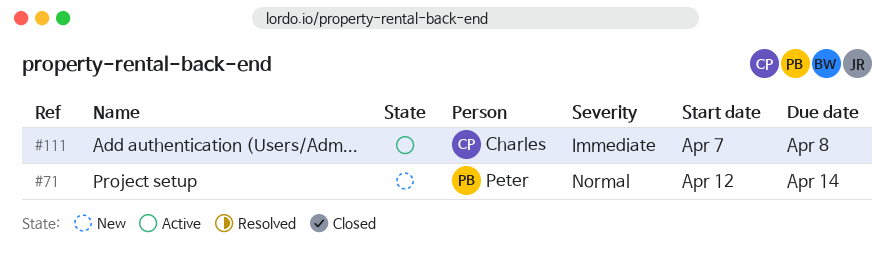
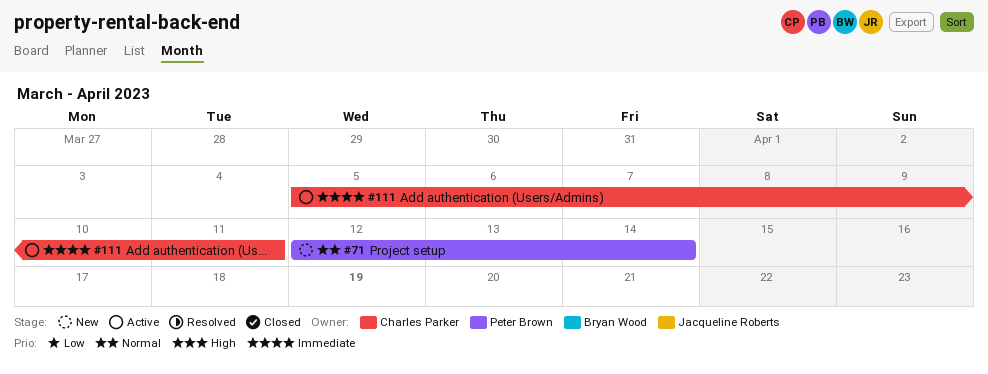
#111, start: Apr 7 -> Apr 5
#111, due: Apr 8 -> Apr 11

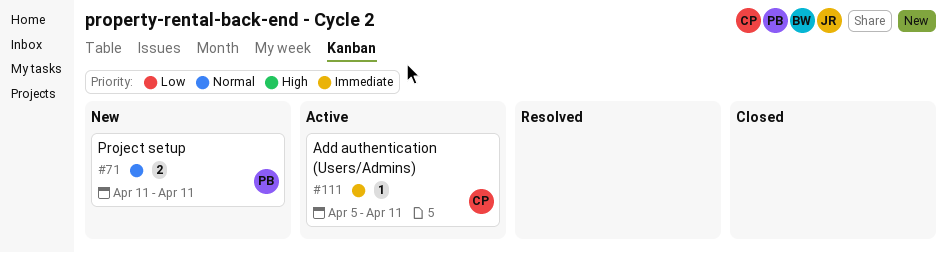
#71, start: Apr 12 -> Apr 11
#71, due: Apr 14 -> Apr 11

